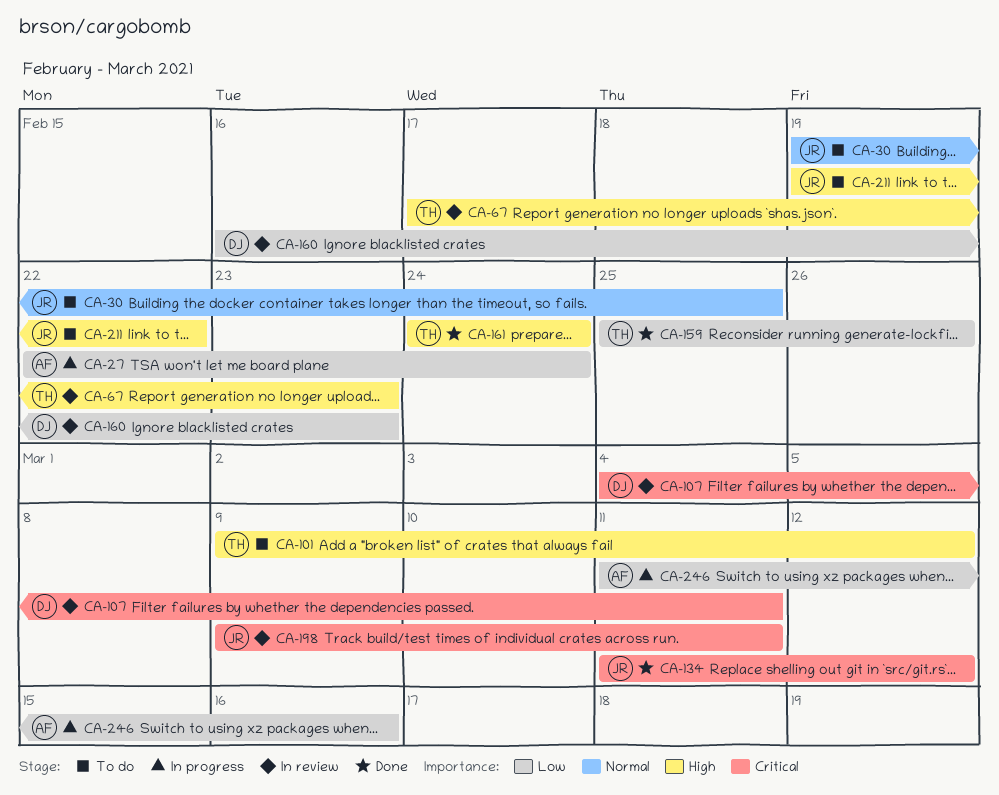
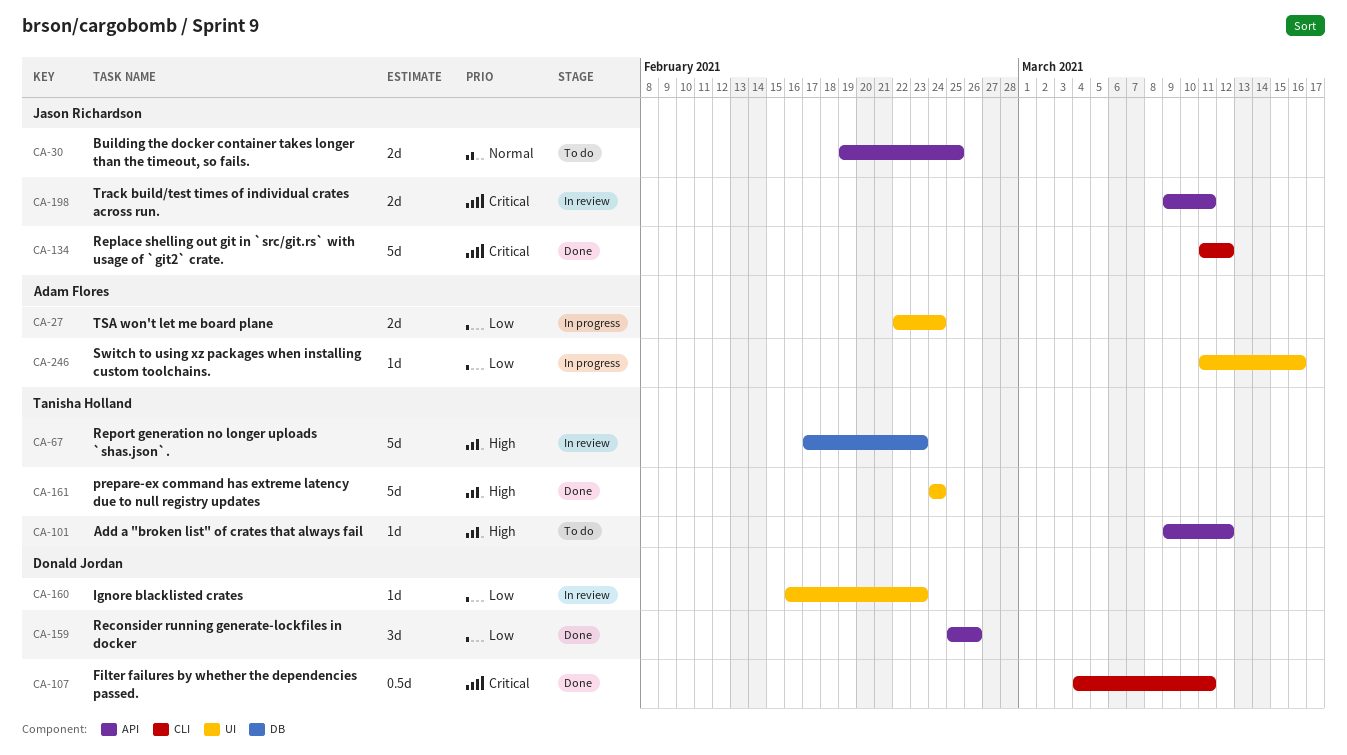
CA-107, status: In review -> Done
CA-159, owner: Tanisha Holland -> Donald Jordan
CA-211: present -> none

